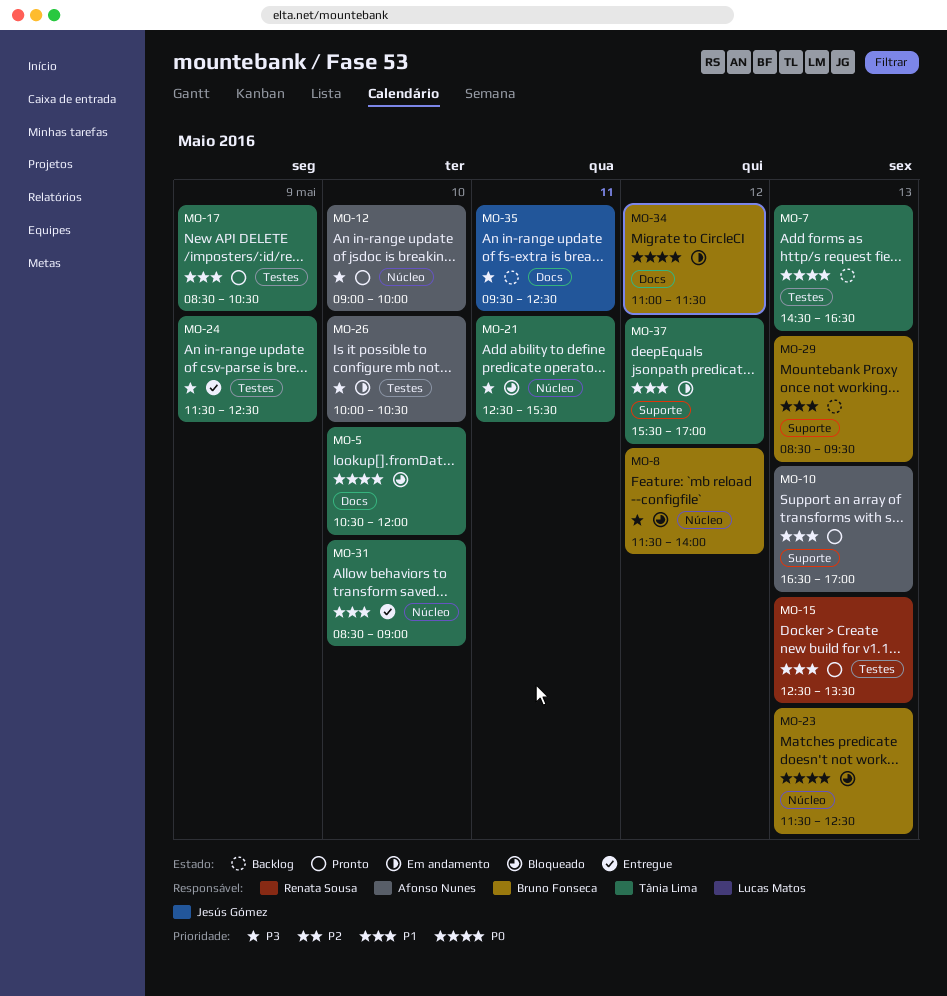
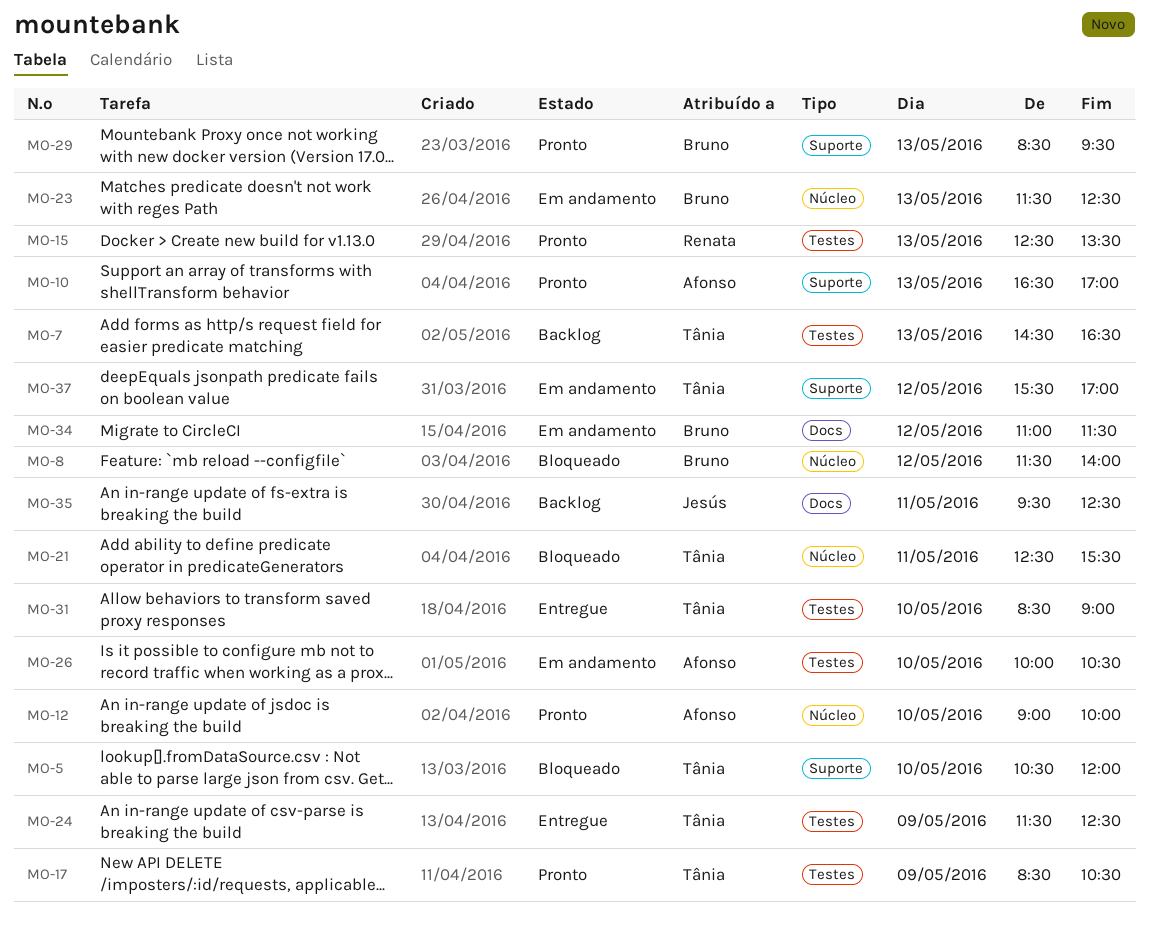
MO-5, label: Docs -> Suporte
MO-23, status: Bloqueado -> Em andamento
MO-29, status: Backlog -> Pronto
MO-31, label: Núcleo -> Testes

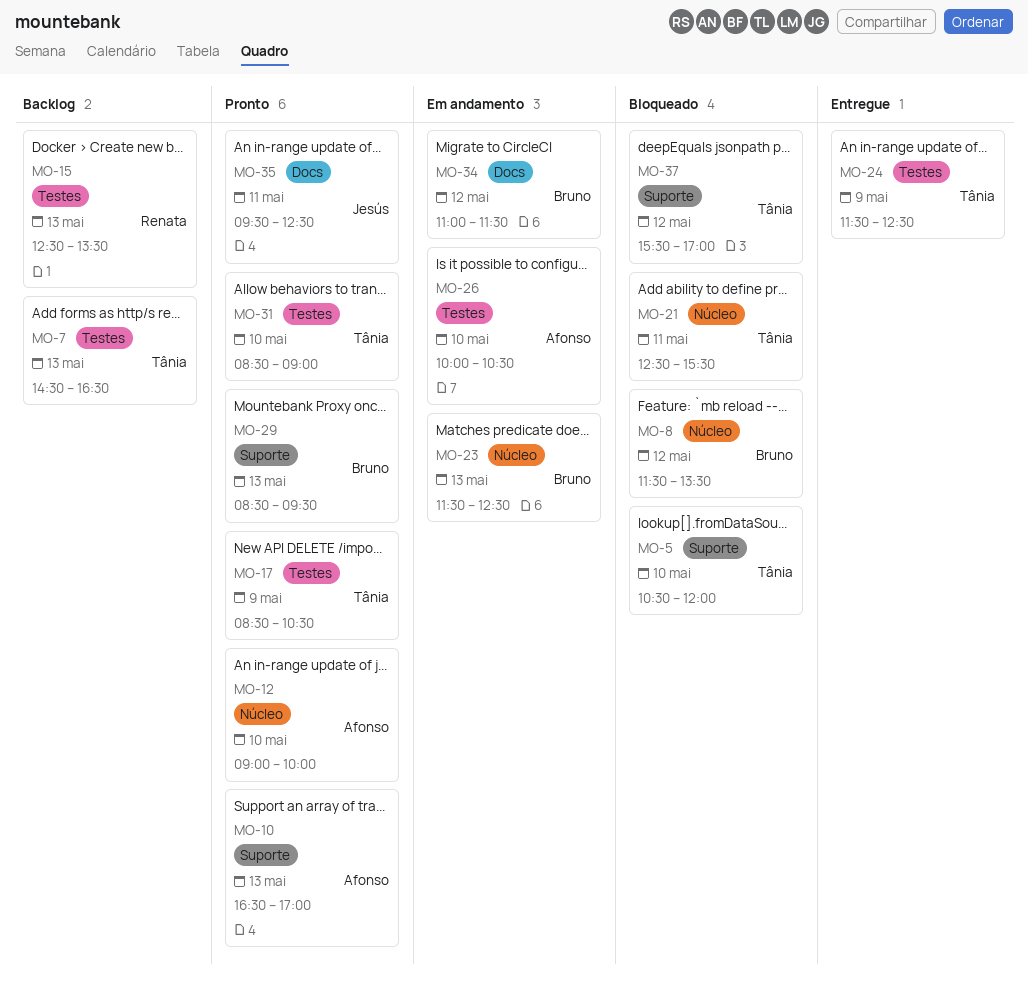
MO-8, ends: 14:00 -> 13:30
MO-15, status: Pronto -> Backlog
MO-31, status: Entregue -> Pronto
MO-35, status: Backlog -> Pronto
MO-37, status: Em andamento -> Bloqueado

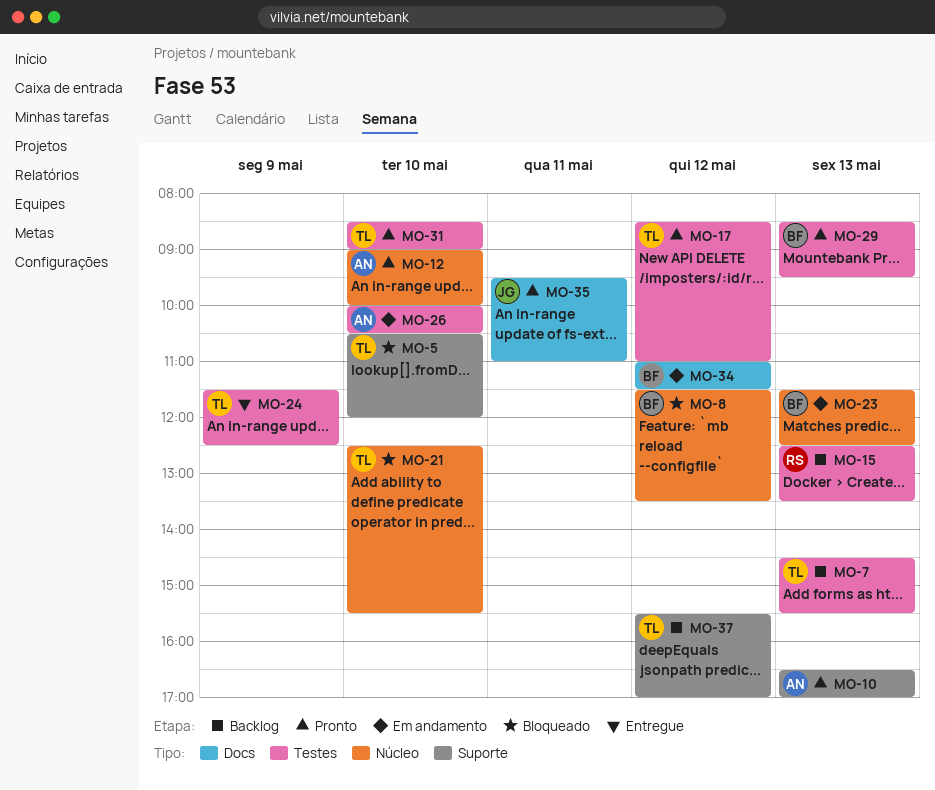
MO-7, ends: 16:30 -> 15:30
MO-17, day: May 9 -> May 12
MO-17, ends: 10:30 -> 11:00
MO-21, day: May 11 -> May 10
MO-29, label: Suporte -> Testes
MO-35, ends: 12:30 -> 11:00
MO-37, status: Bloqueado -> Backlog

